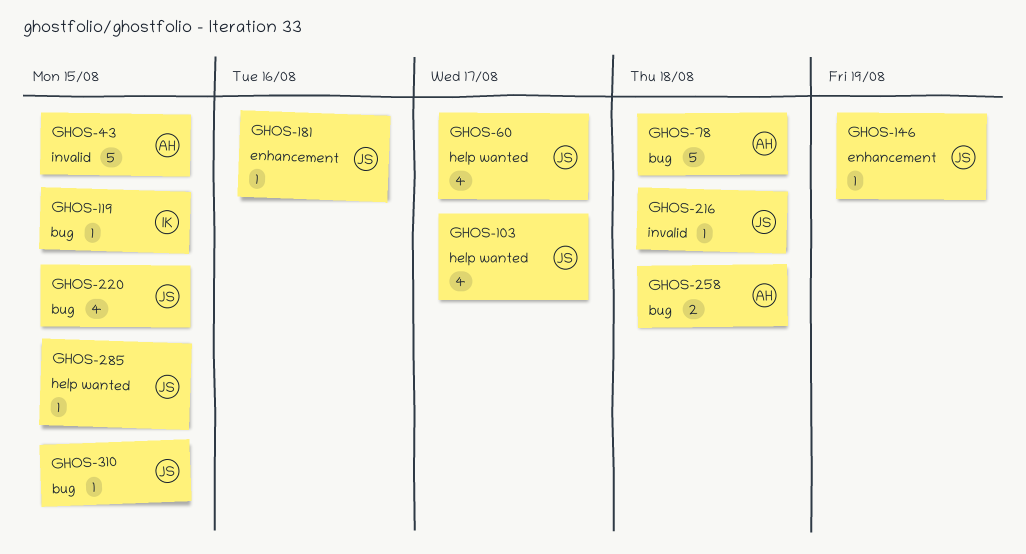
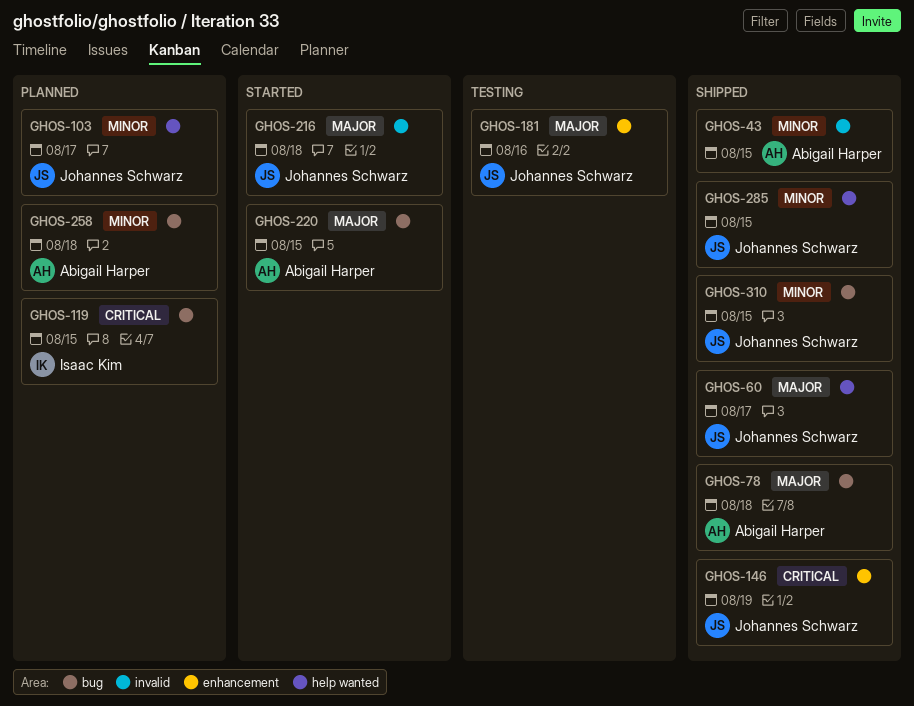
GHOS-220, owner: Johannes Schwarz -> Abigail Harper

